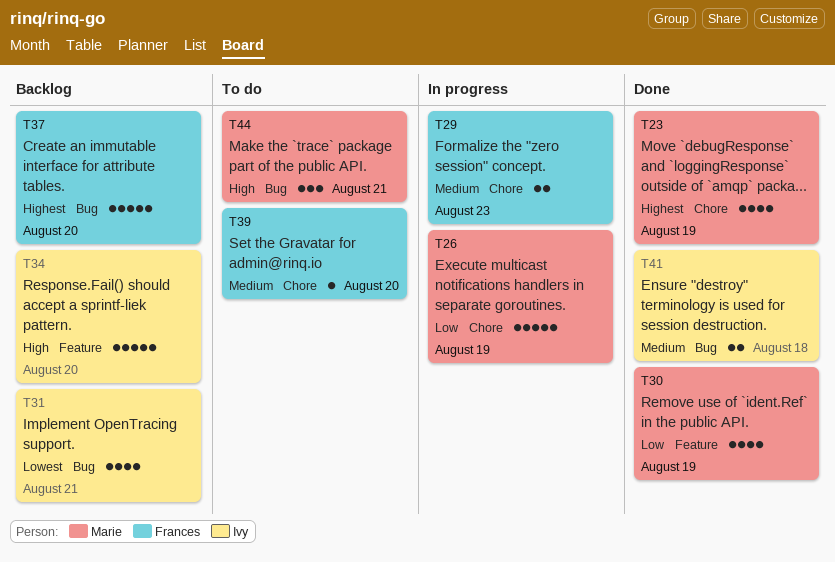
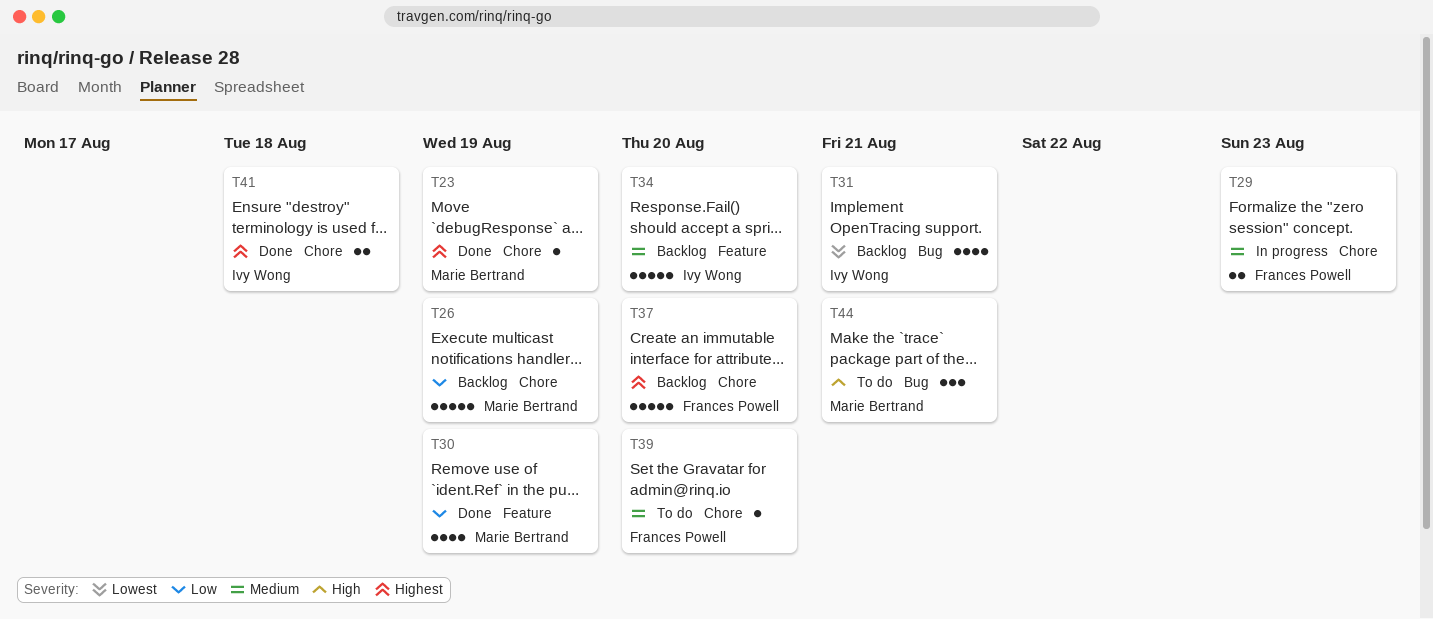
T23, estimate: 4 -> 1
T26, status: In progress -> Backlog
T34, priority: High -> Medium
T37, label: Bug -> Chore
T41, priority: Medium -> Highest
T41, label: Bug -> Chore

